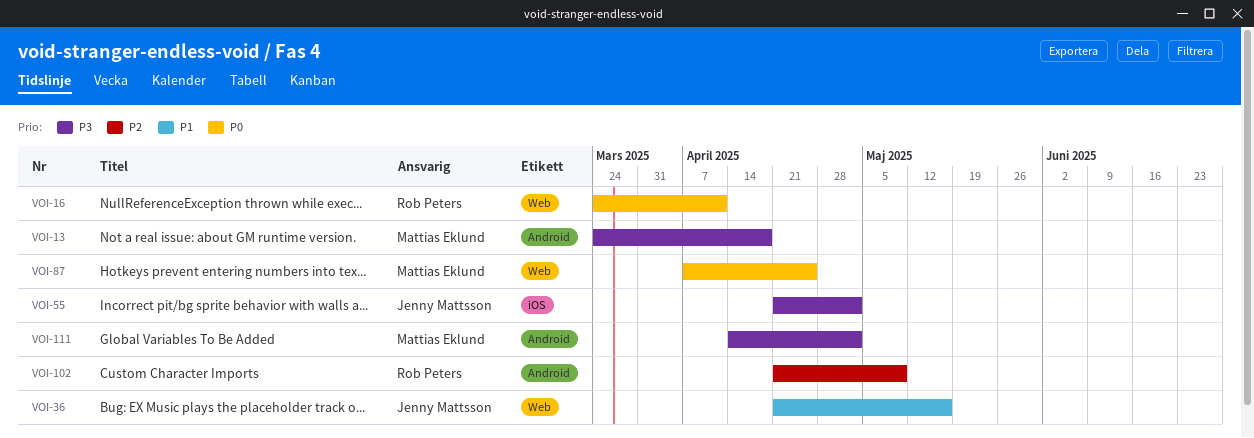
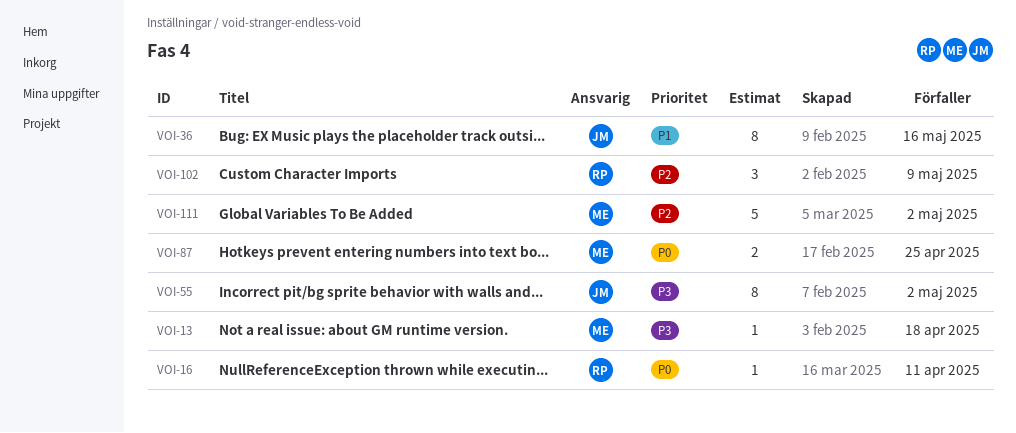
VOI-111, priority: P3 -> P2

